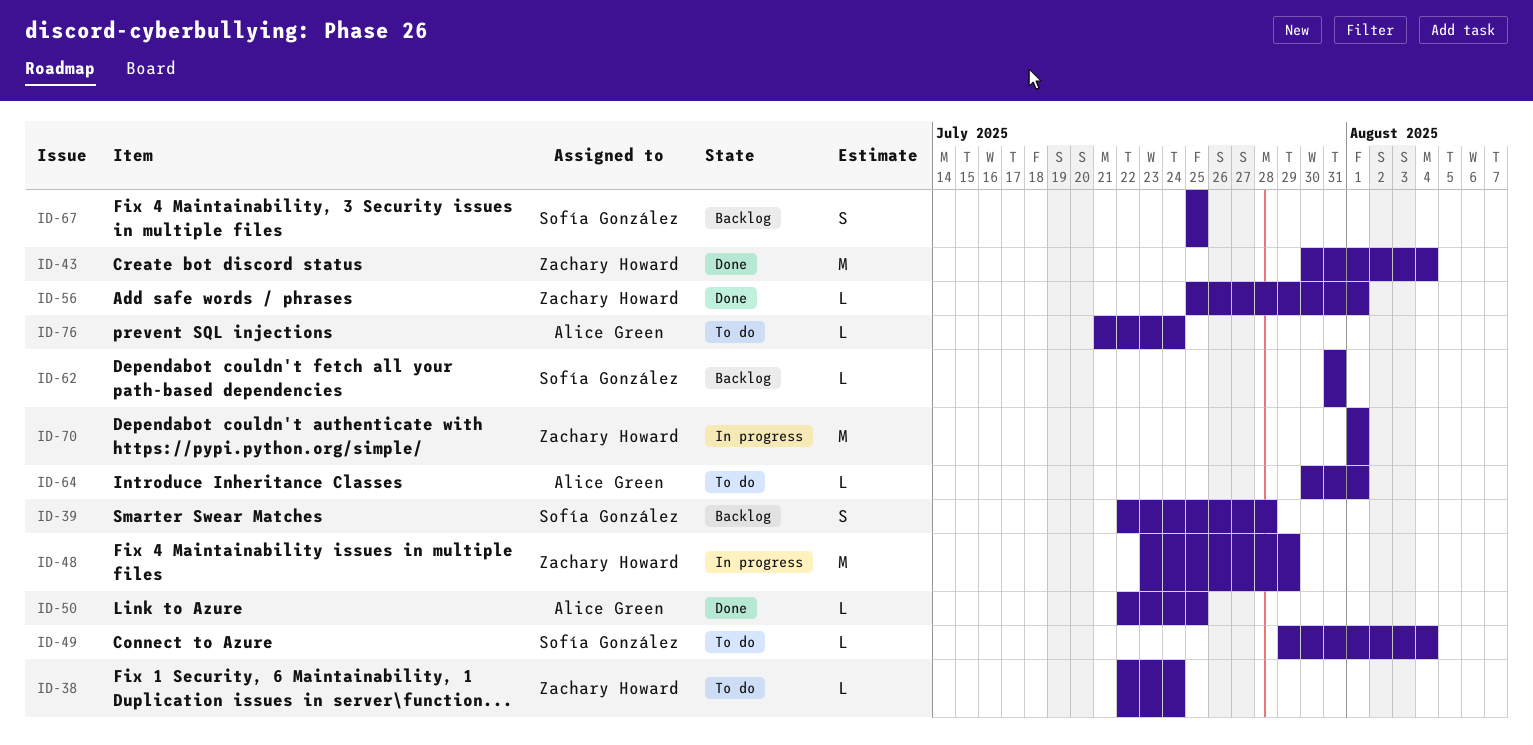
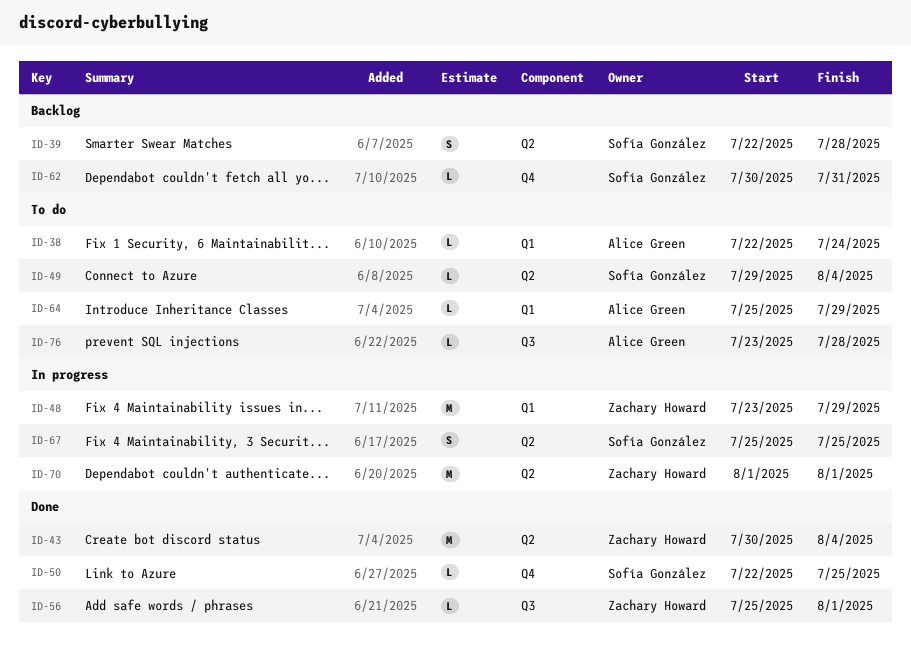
ID-38, owner: Zachary Howard -> Alice Green
ID-50, owner: Alice Green -> Sofía González
ID-62, start: Jul 31 -> Jul 30
ID-64, start: Jul 30 -> Jul 25
ID-64, due: Aug 1 -> Jul 29
ID-67, status: Backlog -> In progress
ID-76, start: Jul 21 -> Jul 23
ID-76, due: Jul 24 -> Jul 28

